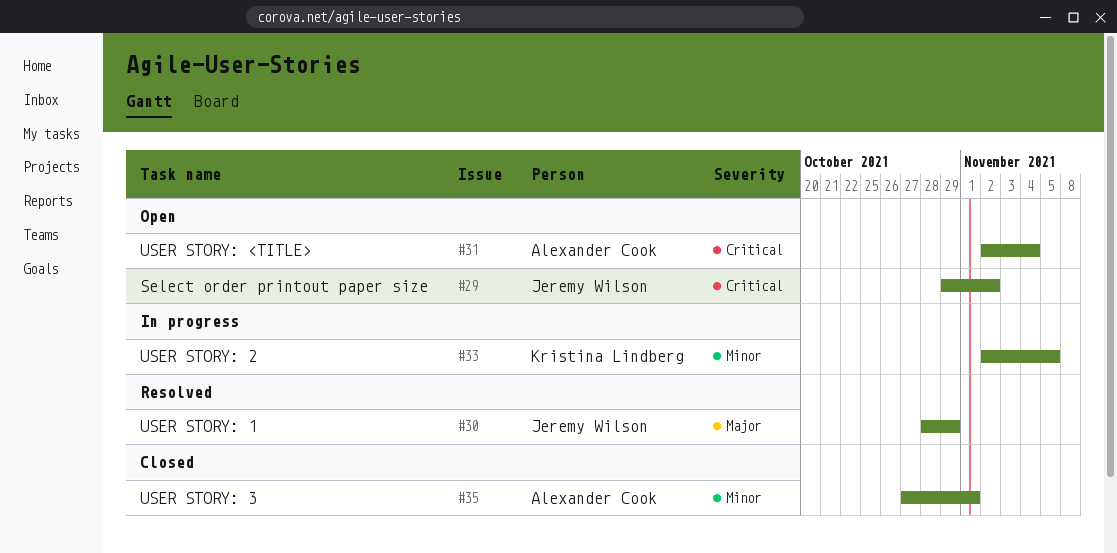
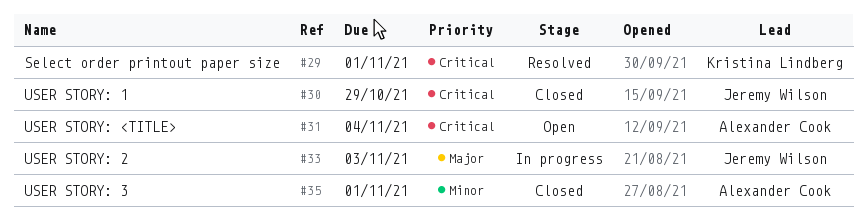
#29, status: Open -> Resolved
#29, owner: Jeremy Wilson -> Kristina Lindberg
#29, due: Nov 2 -> Nov 1
#30, status: Resolved -> Closed
#30, priority: Major -> Critical
#33, owner: Kristina Lindberg -> Jeremy Wilson
#33, priority: Minor -> Major
#33, due: Nov 5 -> Nov 3

